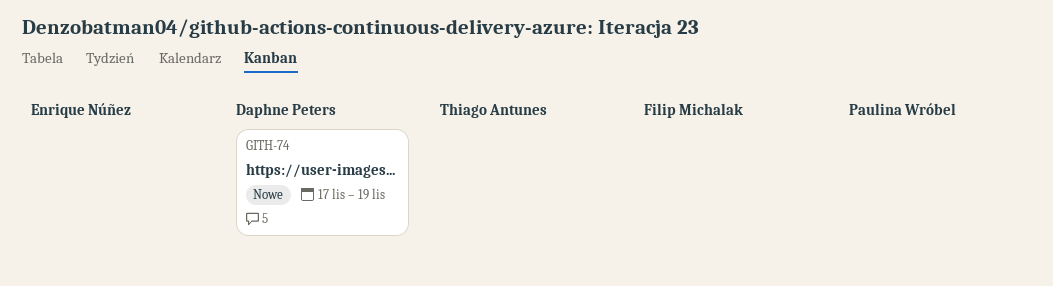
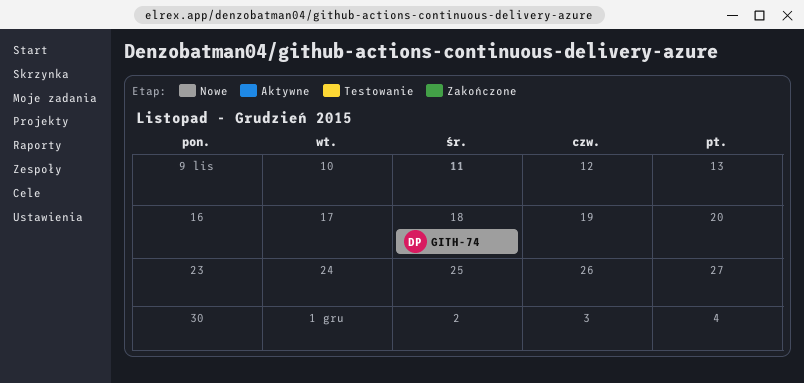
GITH-74, start: Nov 17 -> Nov 18
GITH-74, due: Nov 19 -> Nov 18

